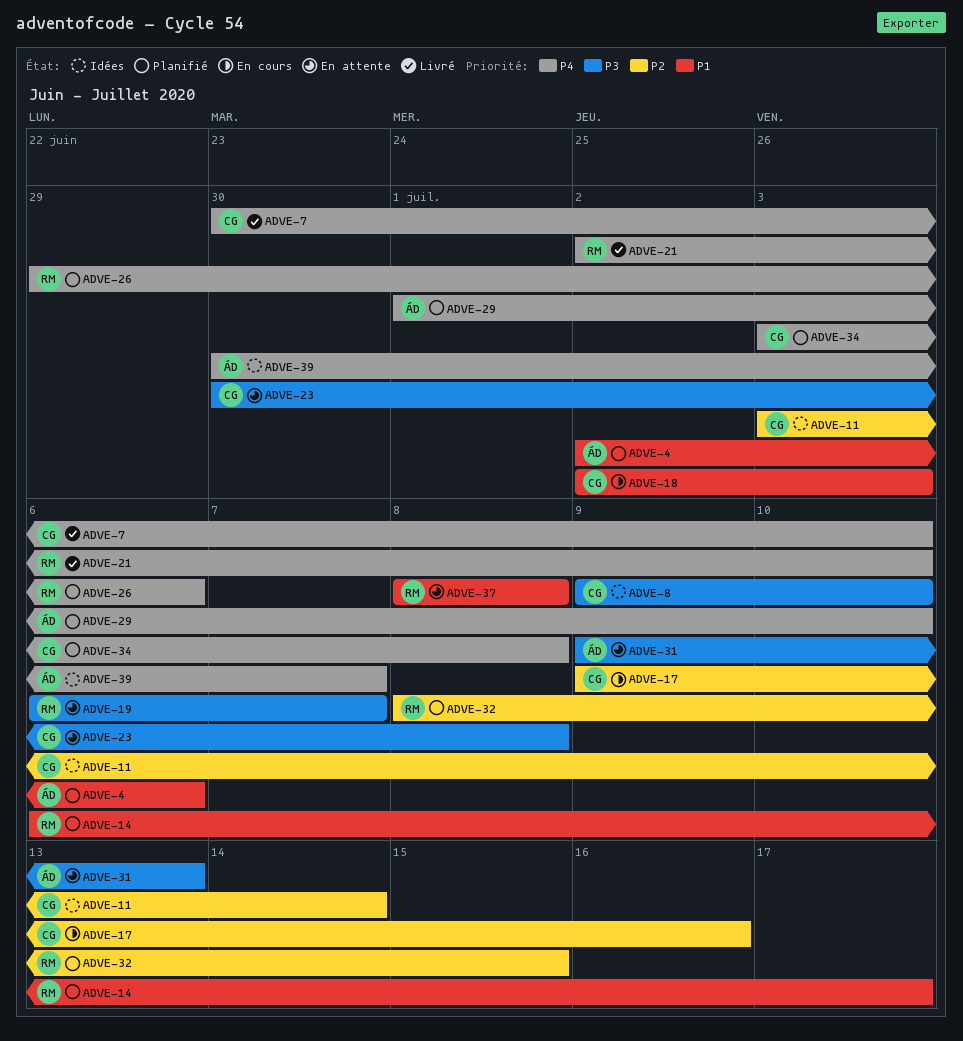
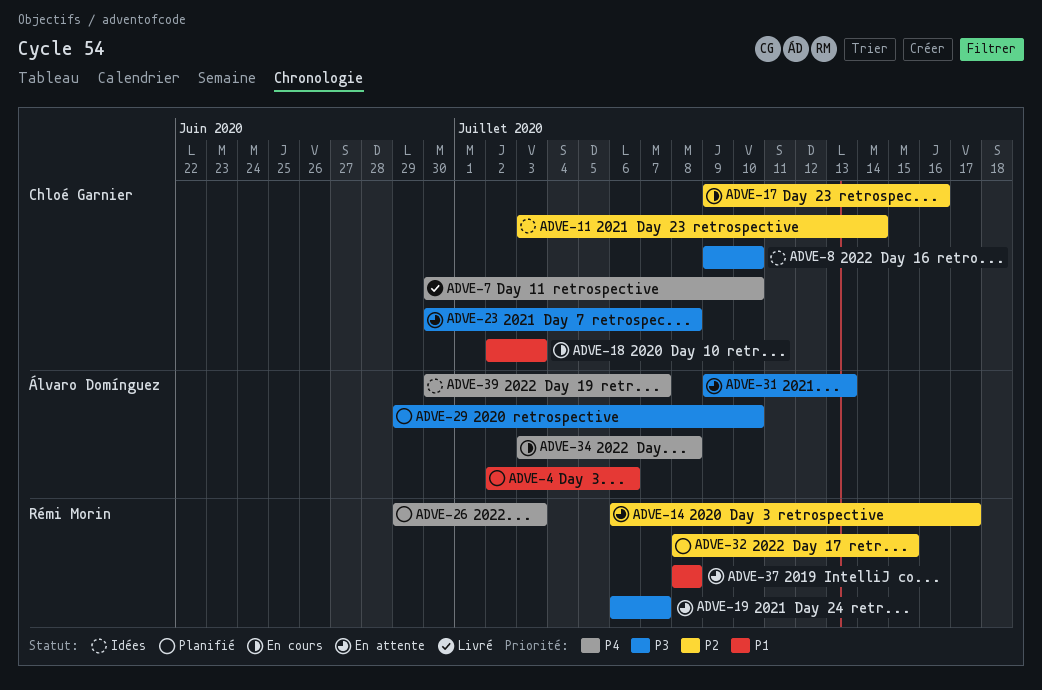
ADVE-14, status: Planifié -> En attente
ADVE-14, priority: P1 -> P2
ADVE-21: present -> none
ADVE-26, due: Jul 6 -> Jul 3
ADVE-29, priority: P4 -> P3
ADVE-29, start: Jul 1 -> Jun 29
ADVE-34, status: Planifié -> En cours
ADVE-34, owner: Chloé Garnier -> Álvaro Domínguez

